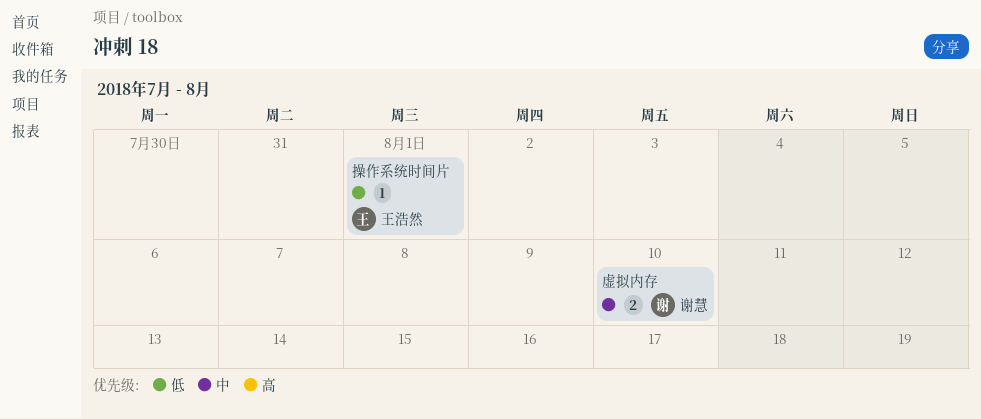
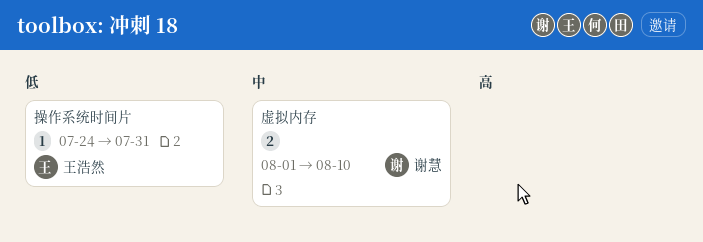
操作系统时间片, due: Aug 1 -> Jul 31

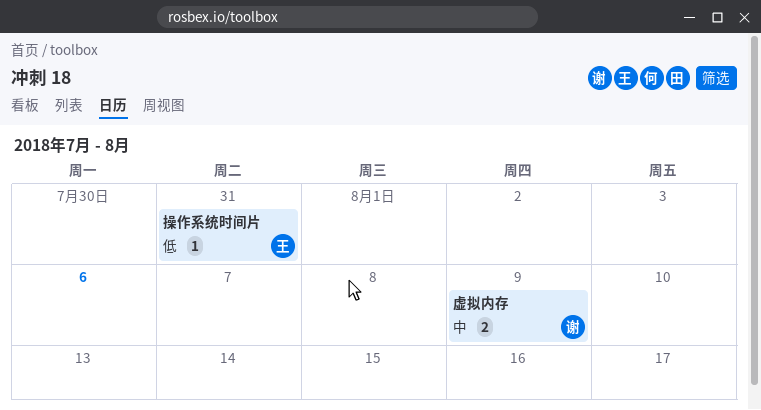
虚拟内存, due: Aug 10 -> Aug 9

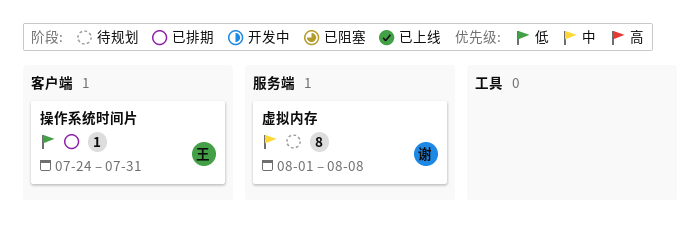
虚拟内存, estimate: 2 -> 8
虚拟内存, due: Aug 9 -> Aug 8

